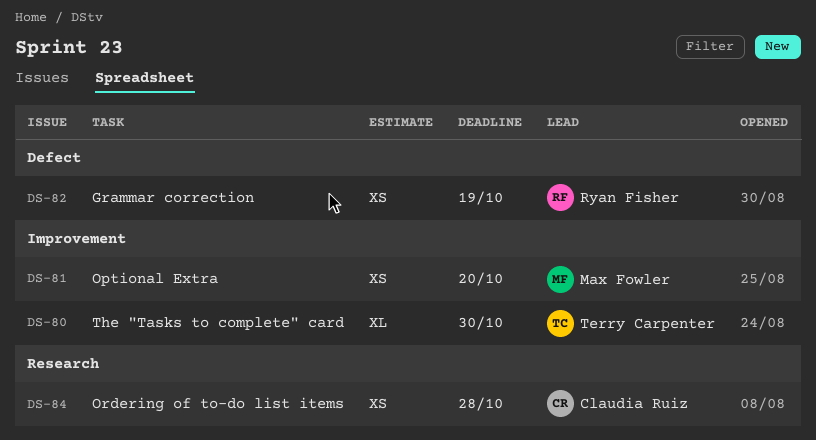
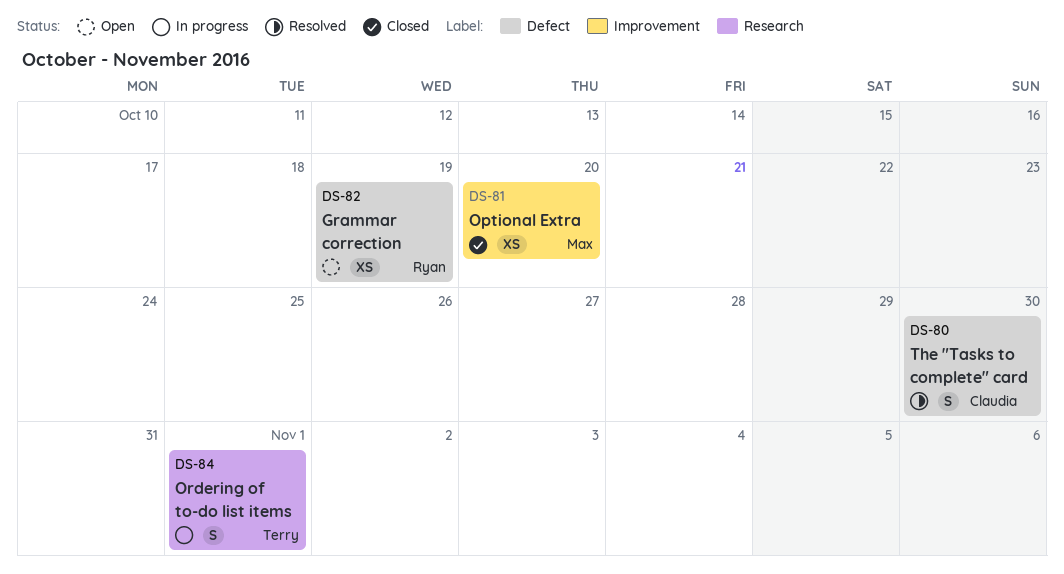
DS-80, owner: Terry Carpenter -> Claudia Ruiz
DS-80, label: Improvement -> Defect
DS-80, estimate: XL -> S
DS-84, owner: Claudia Ruiz -> Terry Carpenter
DS-84, estimate: XS -> S
DS-84, due: Oct 28 -> Nov 1

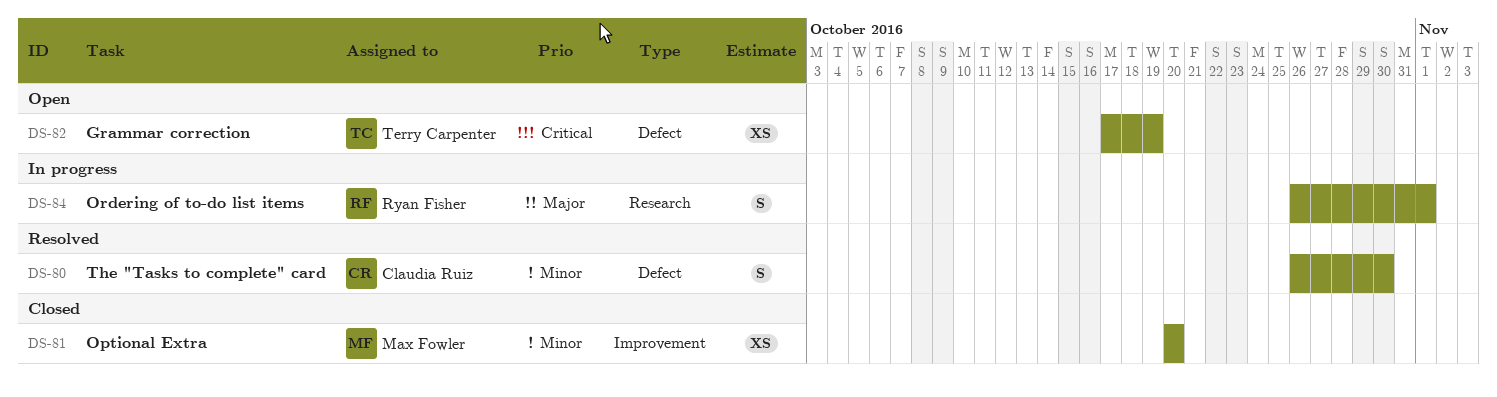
DS-82, owner: Ryan Fisher -> Terry Carpenter
DS-84, owner: Terry Carpenter -> Ryan Fisher

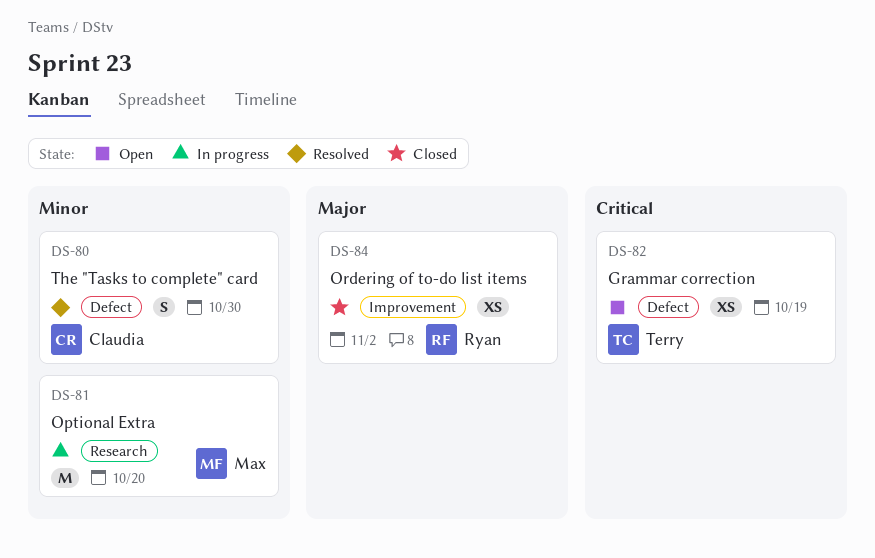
DS-81, status: Closed -> In progress
DS-81, label: Improvement -> Research
DS-81, estimate: XS -> M
DS-84, status: In progress -> Closed
DS-84, label: Research -> Improvement
DS-84, estimate: S -> XS
DS-84, due: Nov 1 -> Nov 2

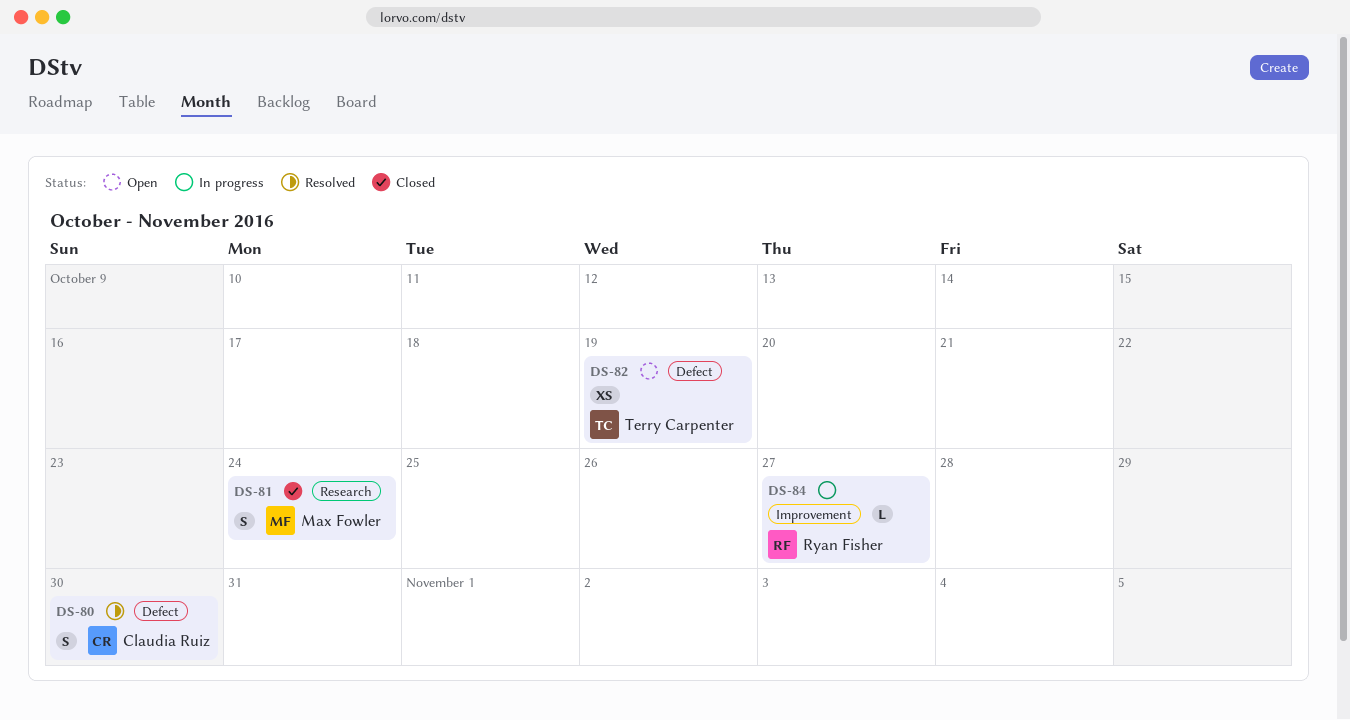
DS-81, status: In progress -> Closed
DS-81, estimate: M -> S
DS-81, due: Oct 20 -> Oct 24
DS-84, status: Closed -> In progress
DS-84, estimate: XS -> L
DS-84, due: Nov 2 -> Oct 27

